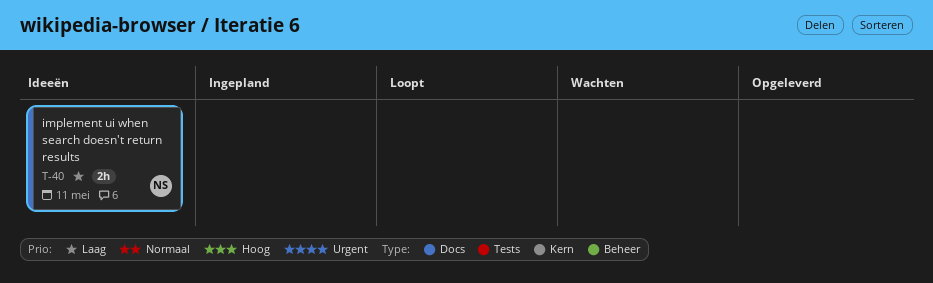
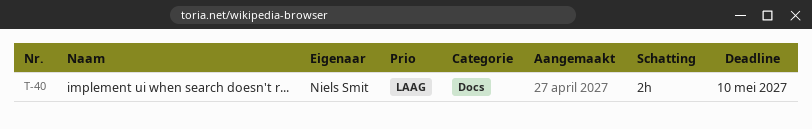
T-40, due: May 11 -> May 10

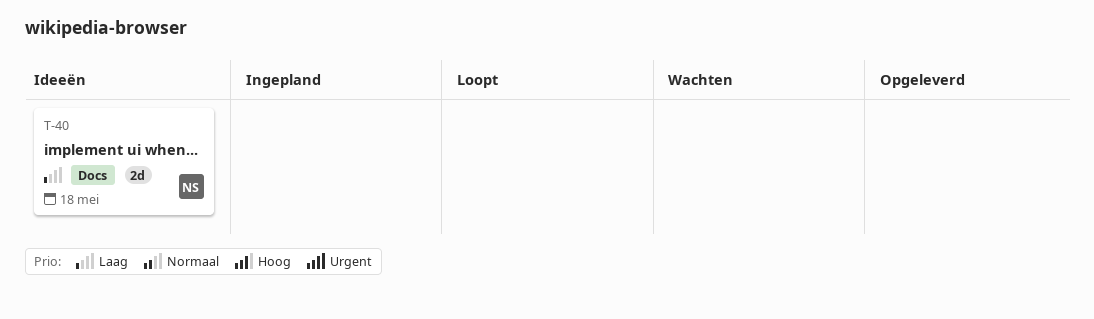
T-40, estimate: 2h -> 2d
T-40, due: May 10 -> May 18

